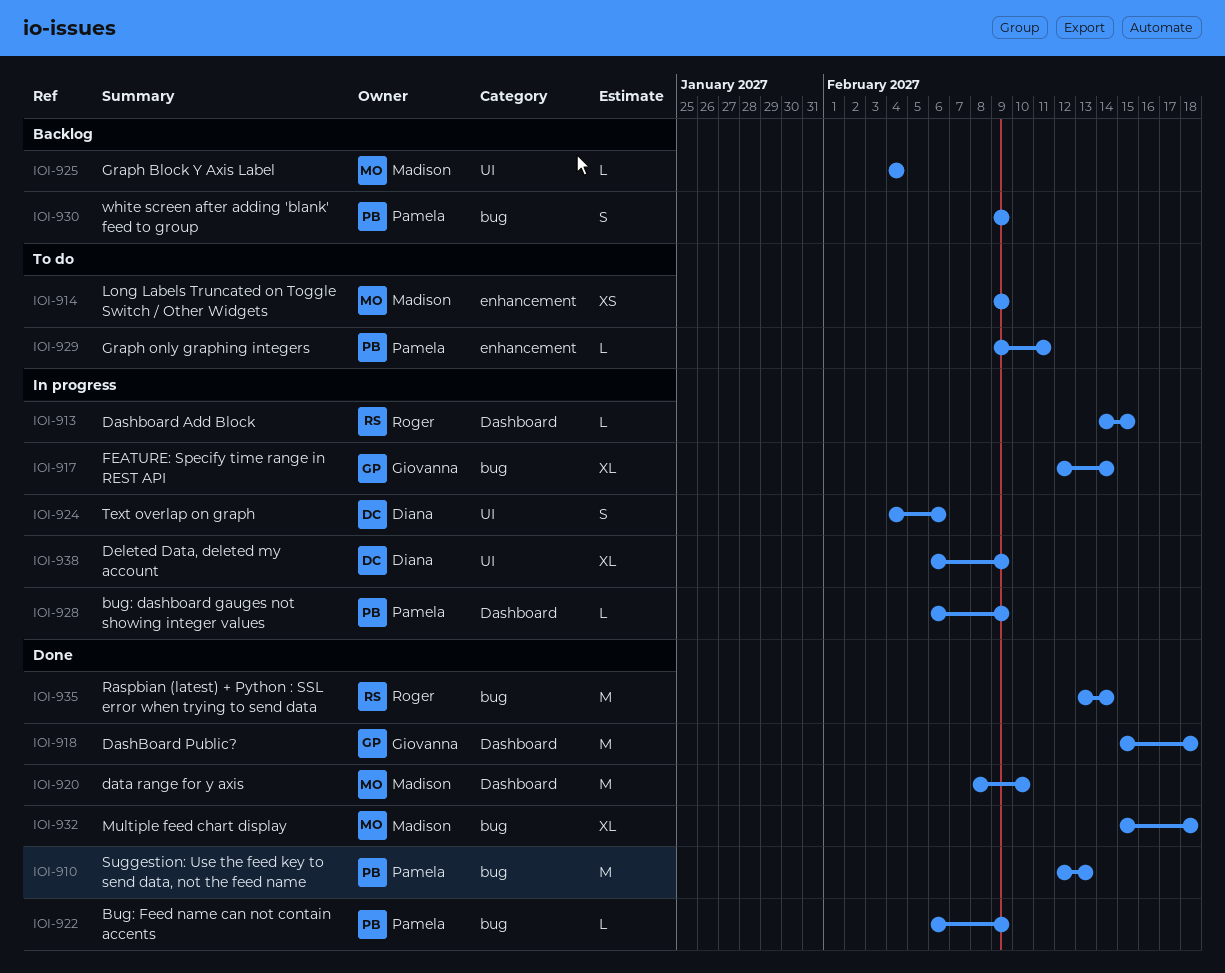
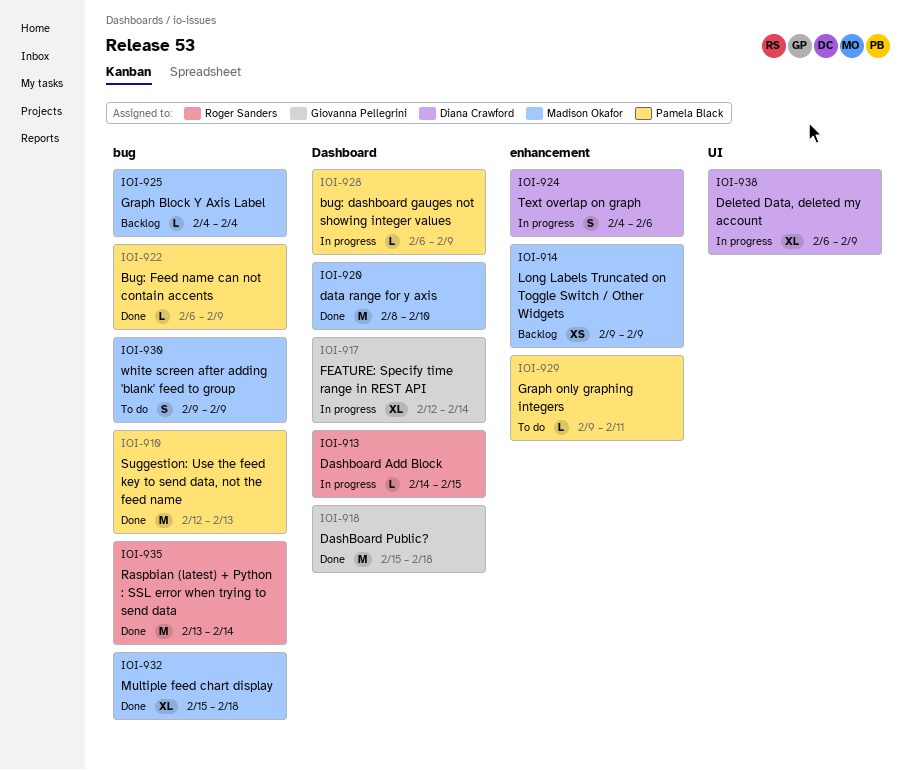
IOI-914, status: To do -> Backlog
IOI-917, label: bug -> Dashboard
IOI-924, label: UI -> enhancement
IOI-925, label: UI -> bug
IOI-930, status: Backlog -> To do
IOI-930, owner: Pamela Black -> Madison Okafor

